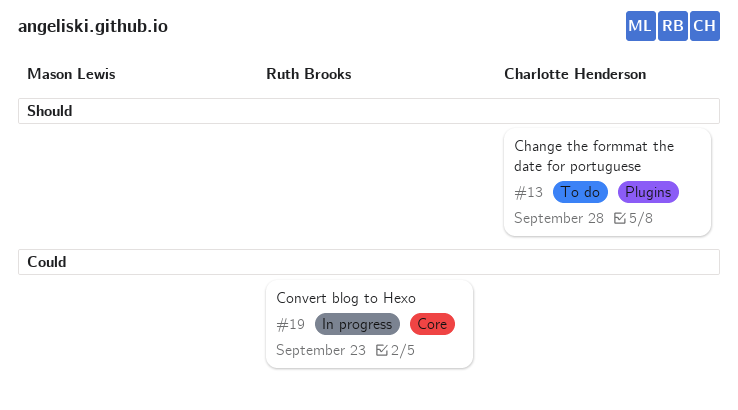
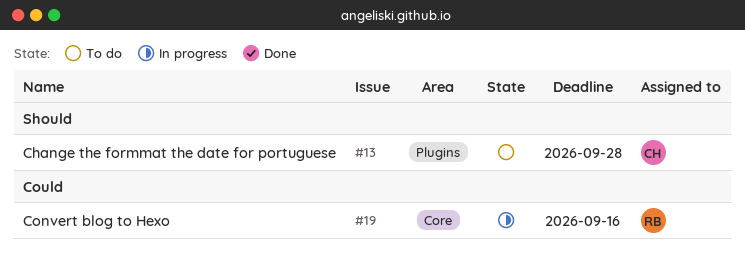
#19, due: Sep 23 -> Sep 16

